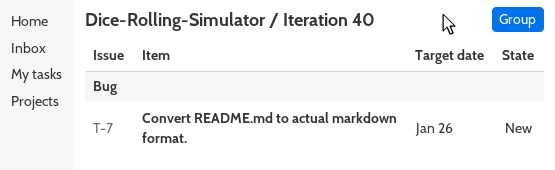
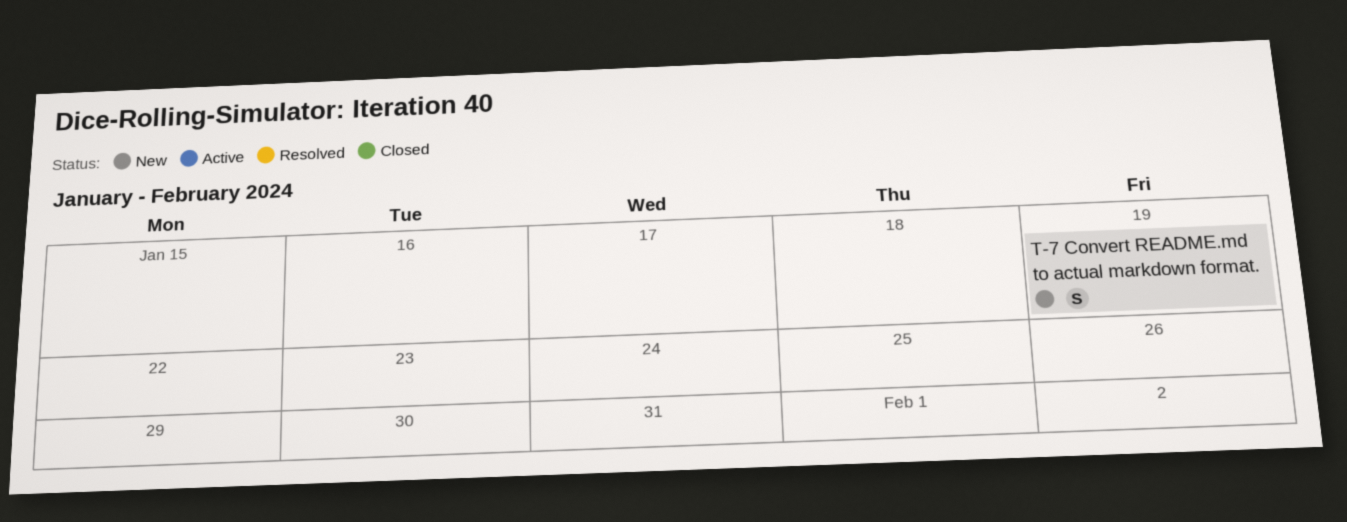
T-7, due: Jan 26 -> Jan 19

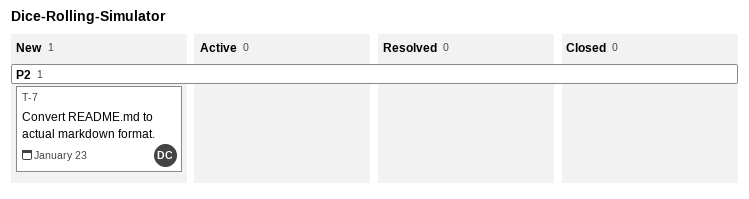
T-7, due: Jan 19 -> Jan 23

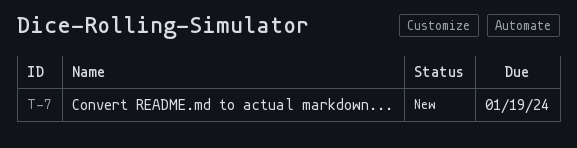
T-7, due: Jan 23 -> Jan 19

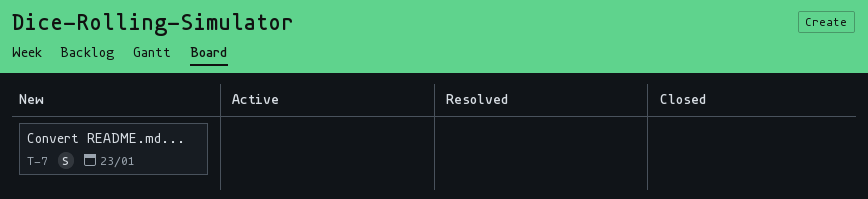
T-7, due: Jan 19 -> Jan 23

